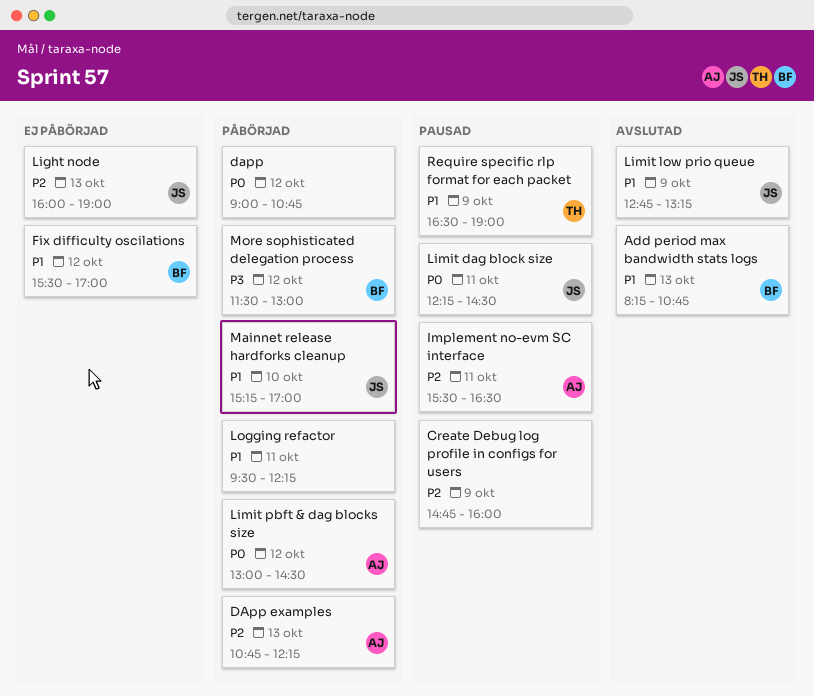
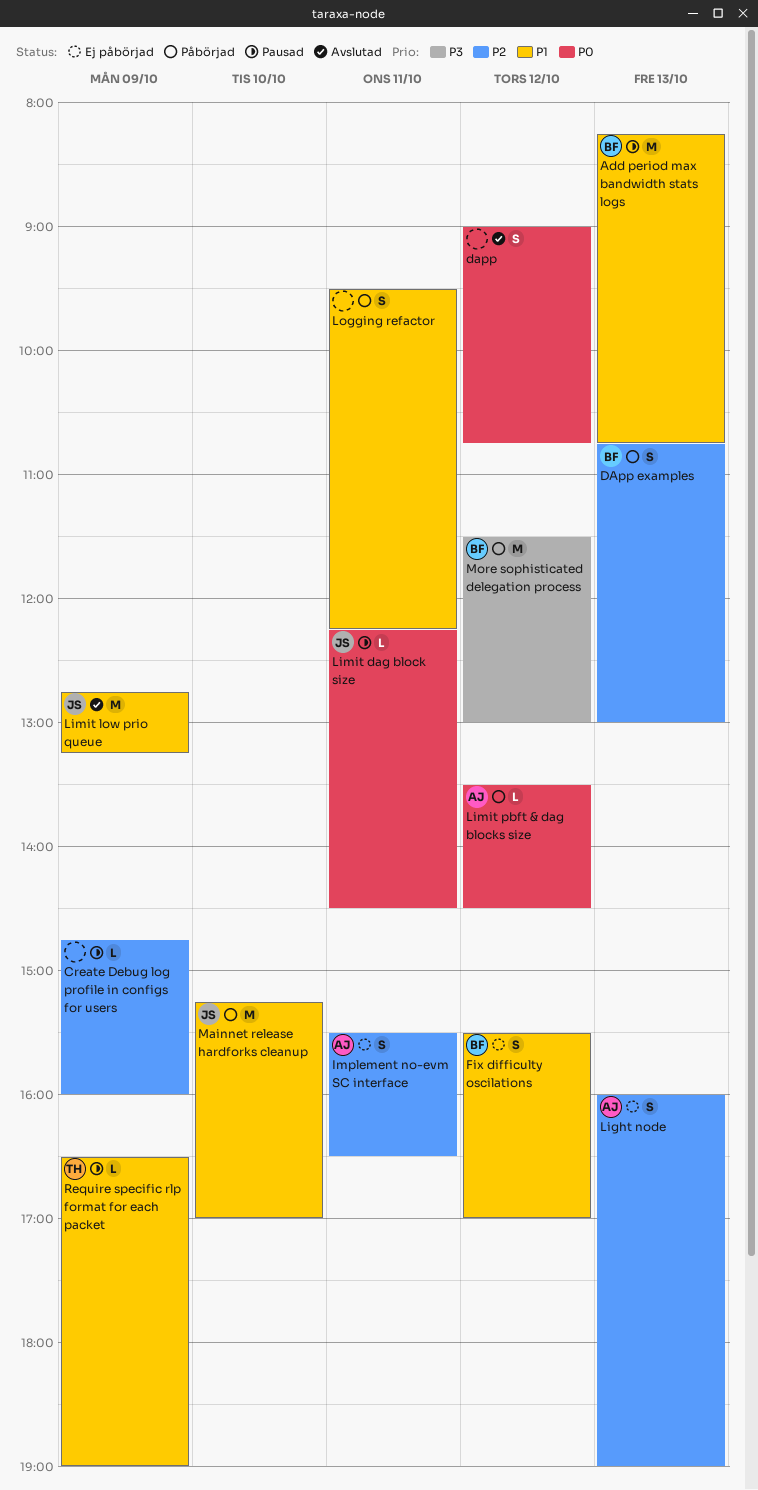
Add period max bandwidth stats logs, status: Avslutad -> Pausad
dapp, status: Påbörjad -> Avslutad
DApp examples, owner: AJ -> BF
DApp examples, ends: 12:15 -> 13:00
Implement no-evm SC interface, status: Pausad -> Ej påbörjad
Light node, owner: JS -> AJ
Limit pbft & dag blocks size, begins: 13:00 -> 13:30

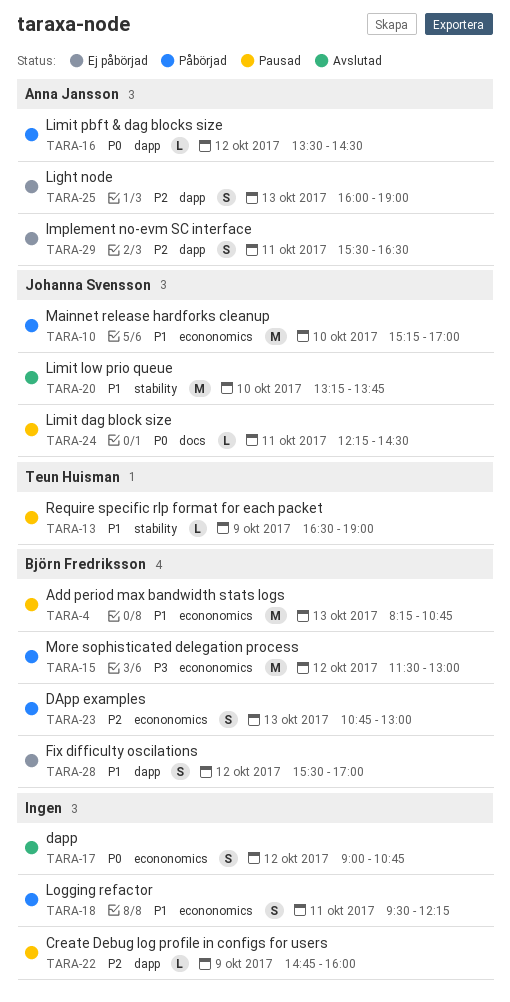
Limit low prio queue, day: Oct 9 -> Oct 10
Limit low prio queue, begins: 12:45 -> 13:15
Limit low prio queue, ends: 13:15 -> 13:45

